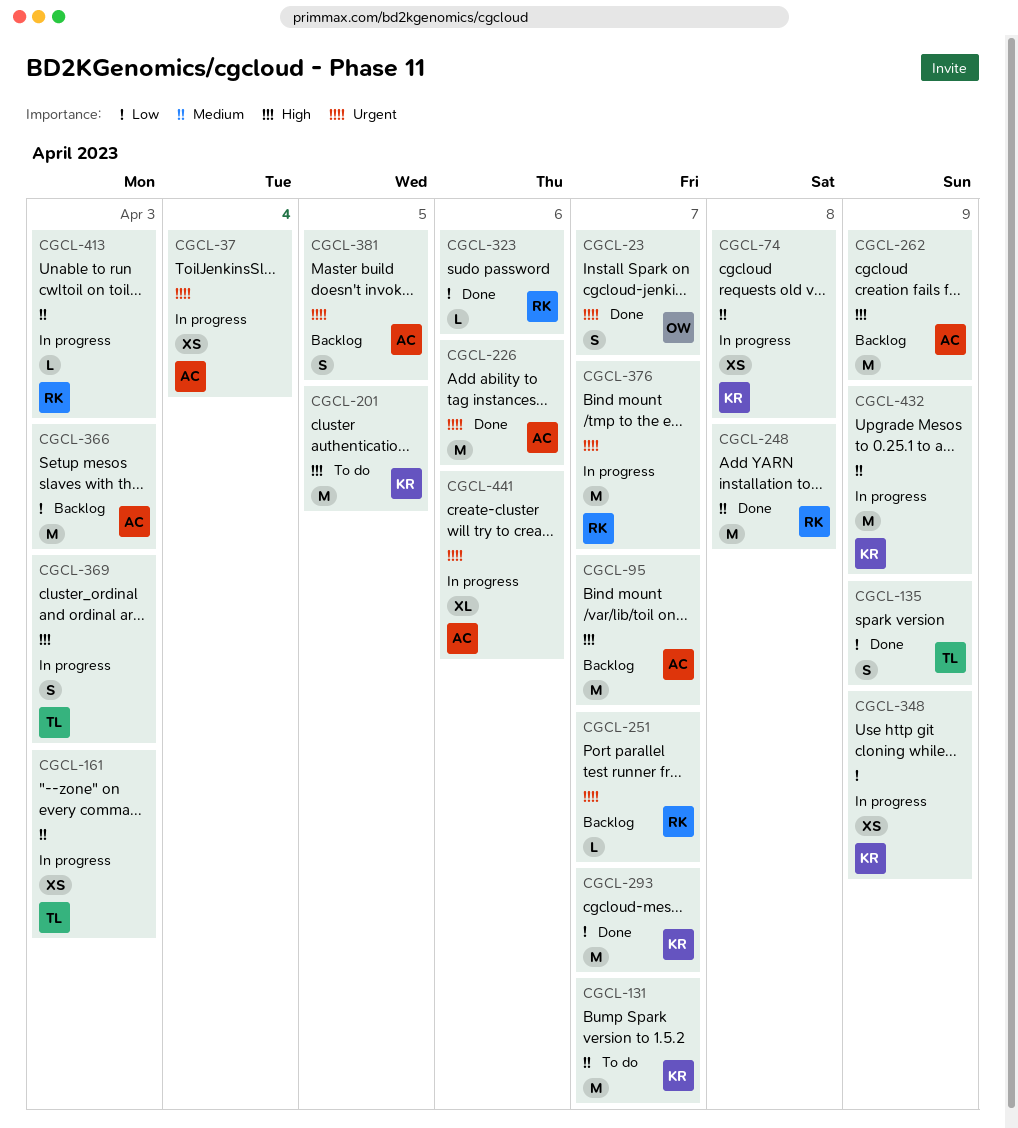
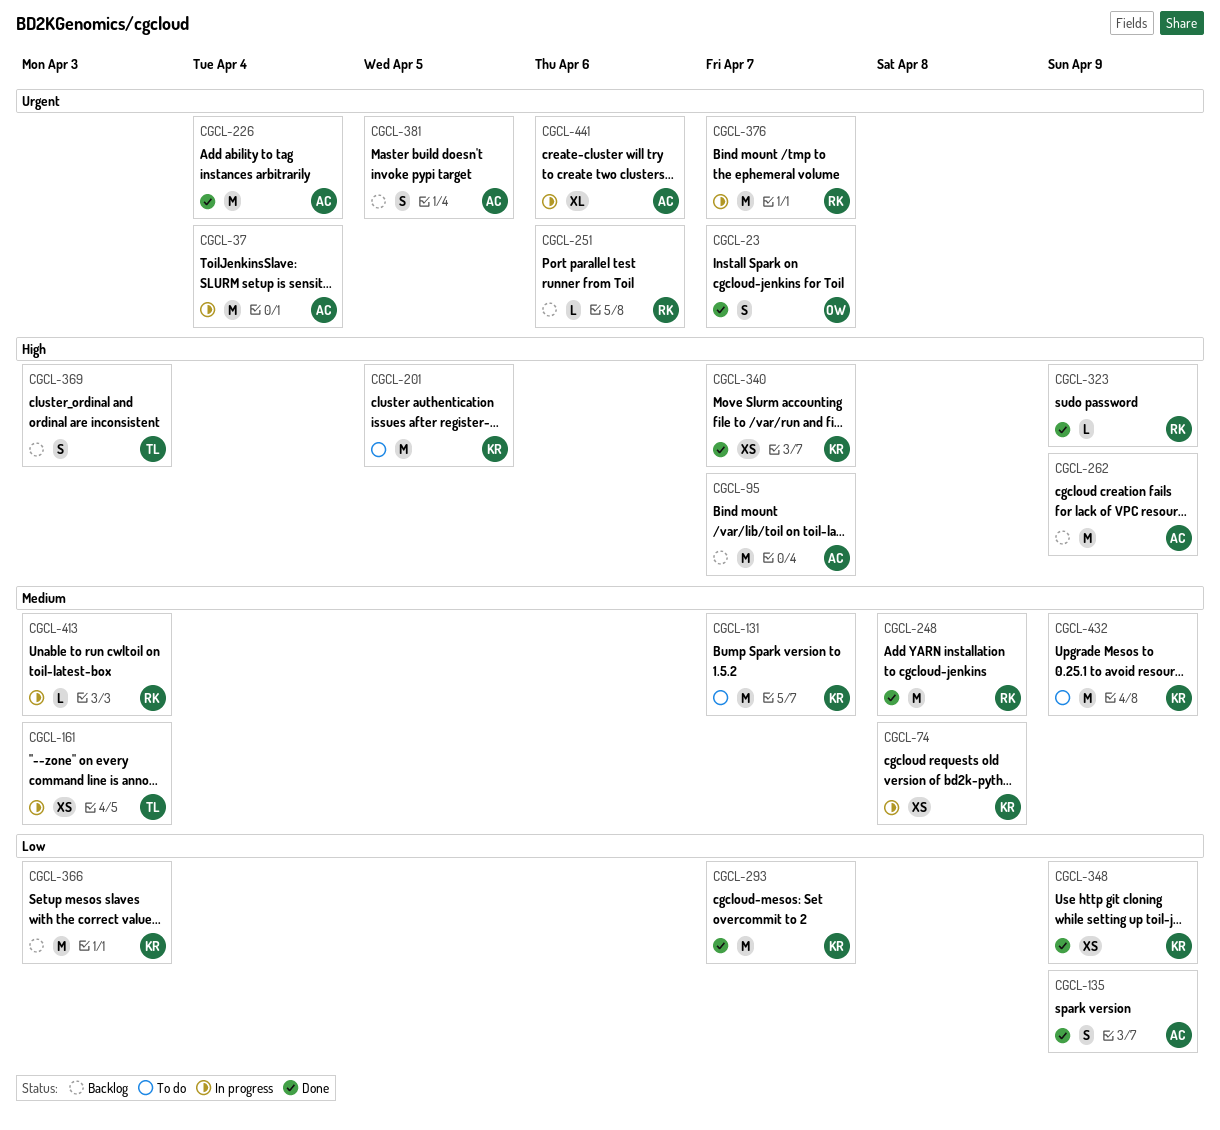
CGCL-37, estimate: XS -> M
CGCL-135, owner: TL -> AC
CGCL-226, due: Apr 6 -> Apr 4
CGCL-251, due: Apr 7 -> Apr 6
CGCL-323, priority: Low -> High
CGCL-323, due: Apr 6 -> Apr 9
CGCL-340: none -> present
CGCL-348, status: In progress -> Done
CGCL-366, owner: AC -> KR
CGCL-369, status: In progress -> Backlog
CGCL-432, status: In progress -> To do

